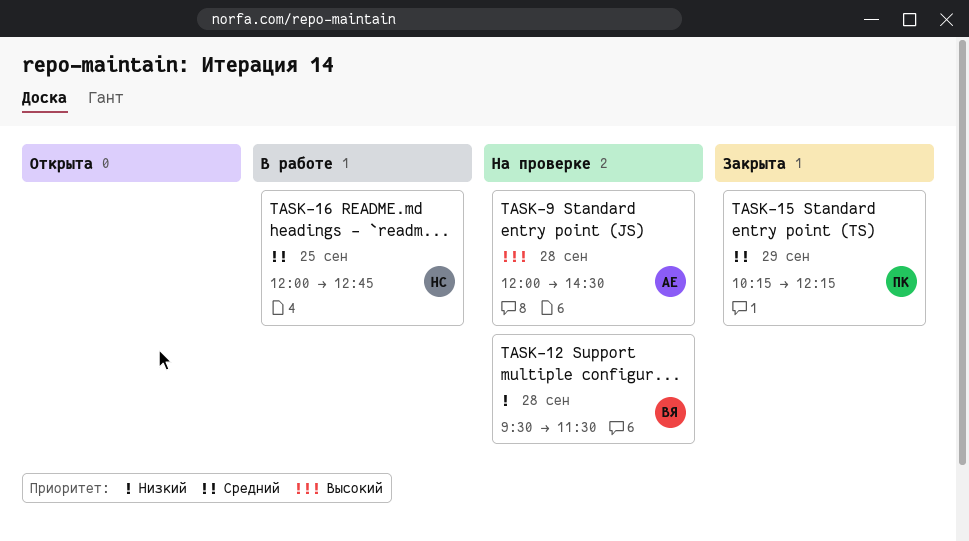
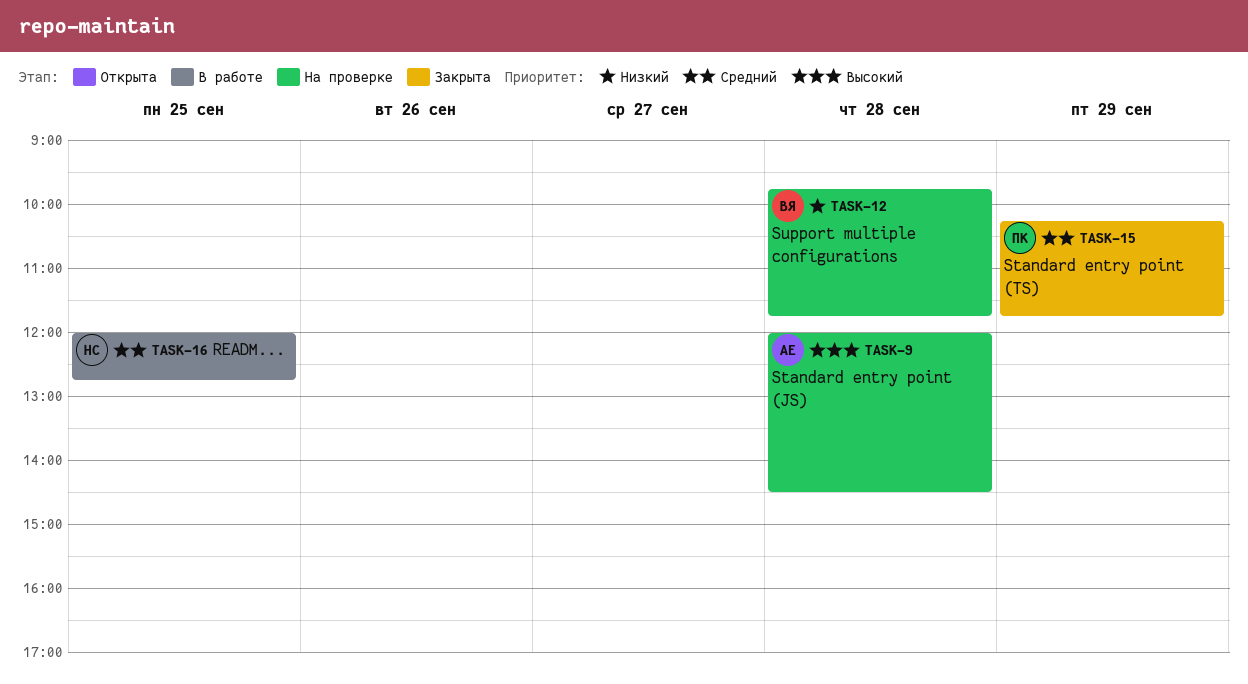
TASK-12, begins: 09:30 -> 09:45
TASK-12, ends: 11:30 -> 11:45
TASK-15, ends: 12:15 -> 11:45

